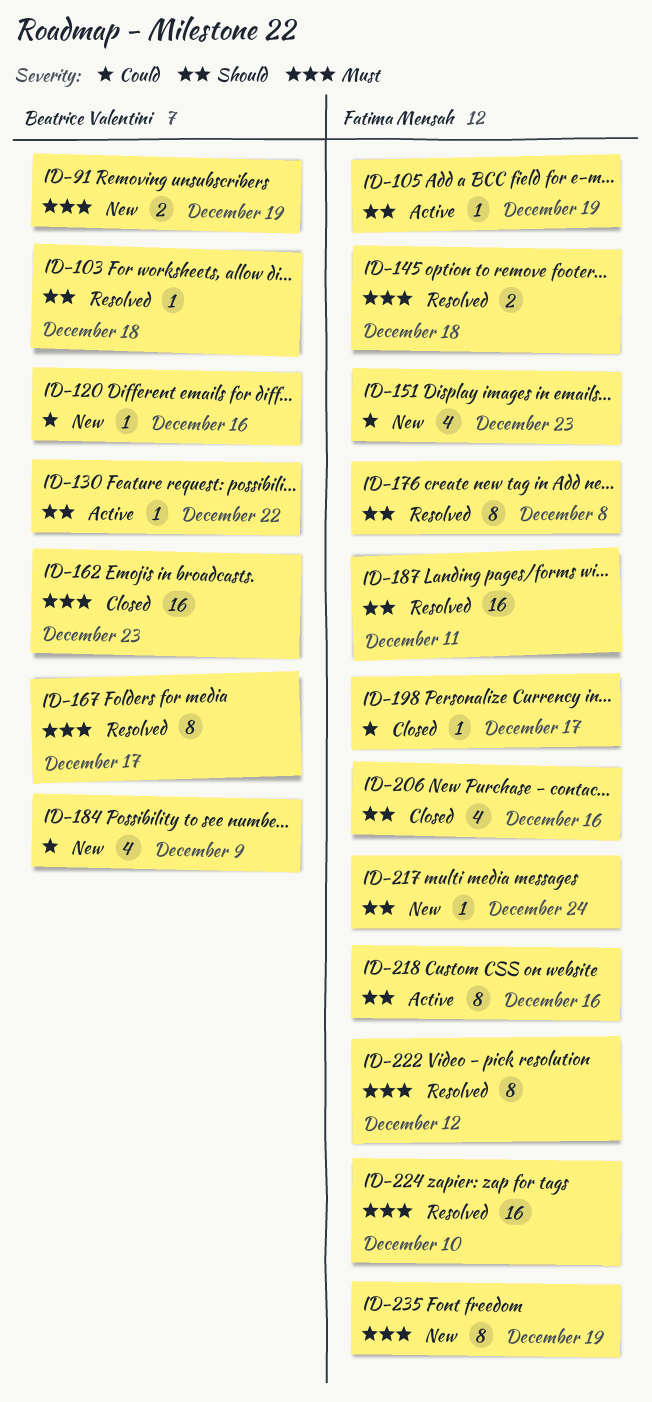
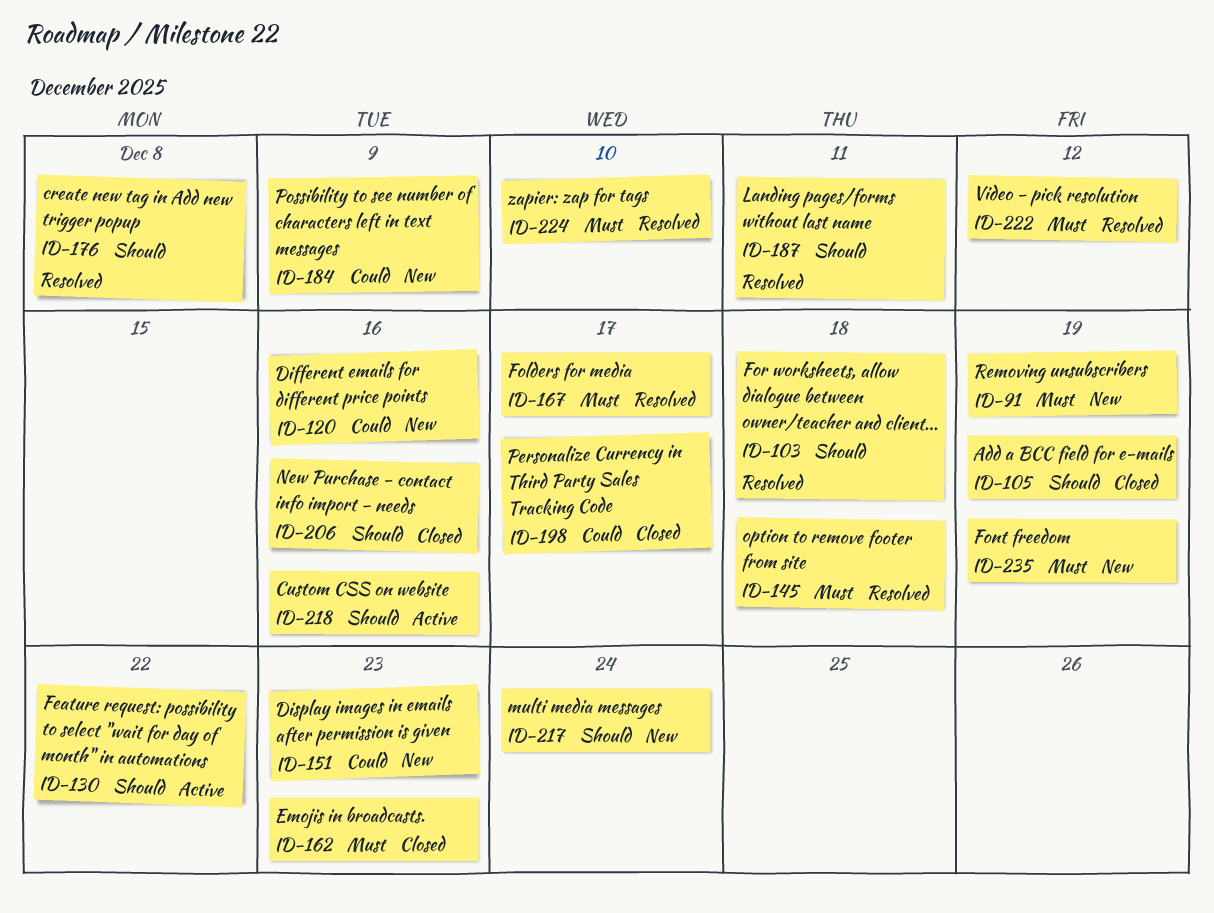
ID-105, status: Active -> Closed

